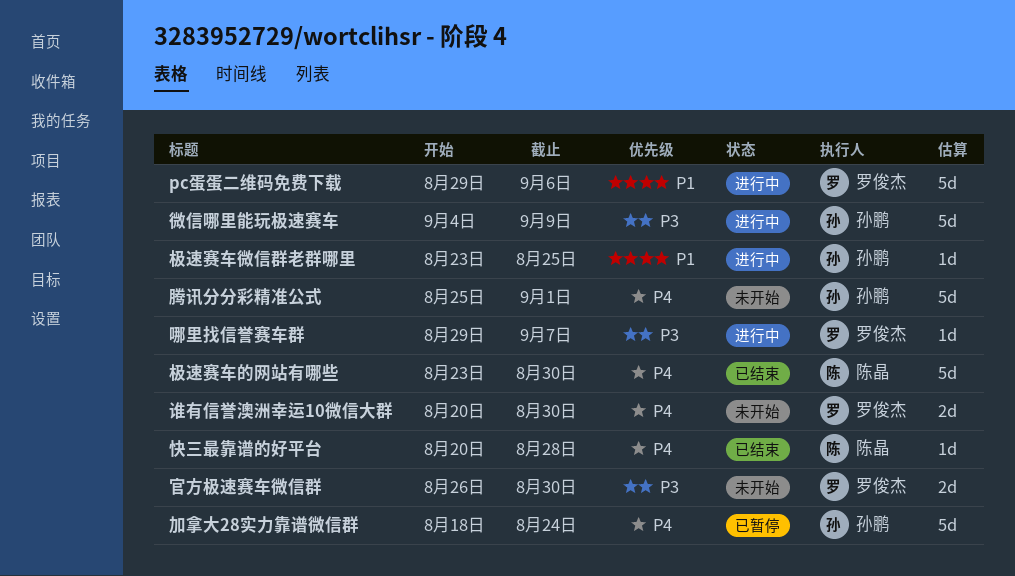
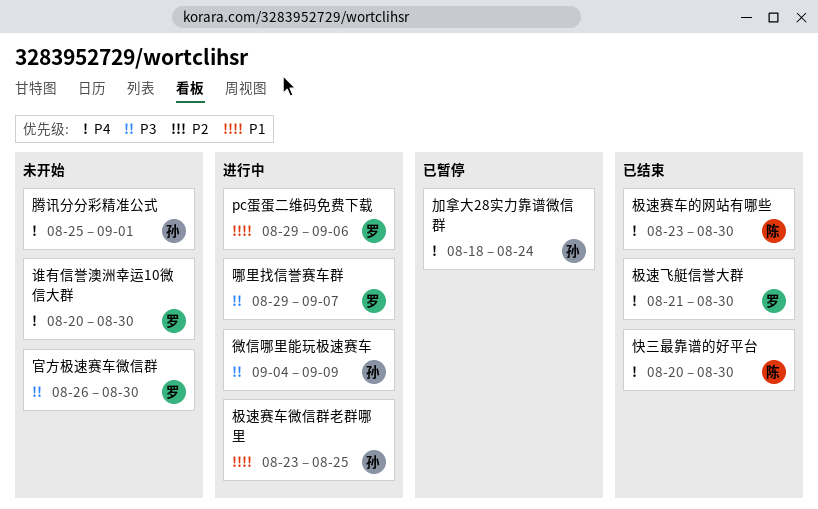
快三最靠谱的好平台, due: Aug 28 -> Aug 30
极速飞艇信誉大群: none -> present

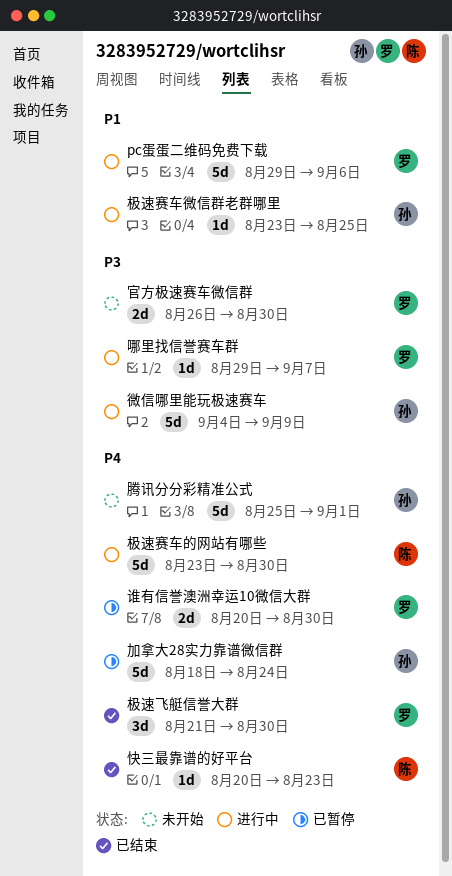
快三最靠谱的好平台, due: Aug 30 -> Aug 23
极速赛车的网站有哪些, status: 已结束 -> 进行中
谁有信誉澳洲幸运10微信大群, status: 未开始 -> 已暂停

